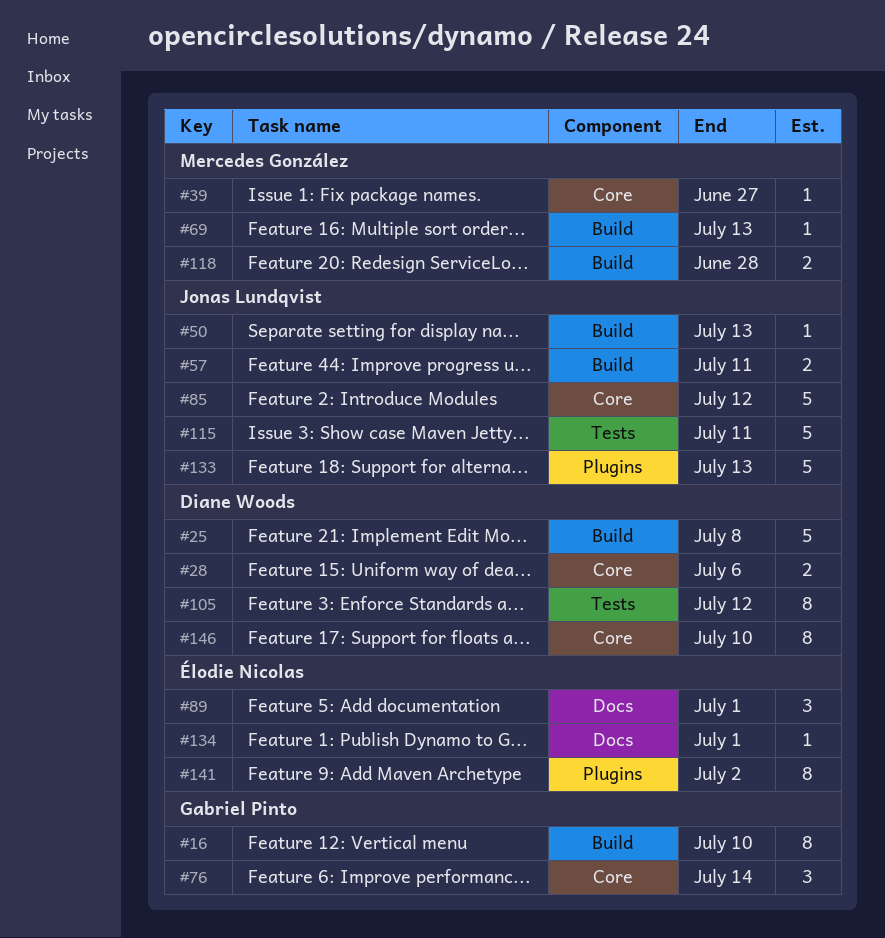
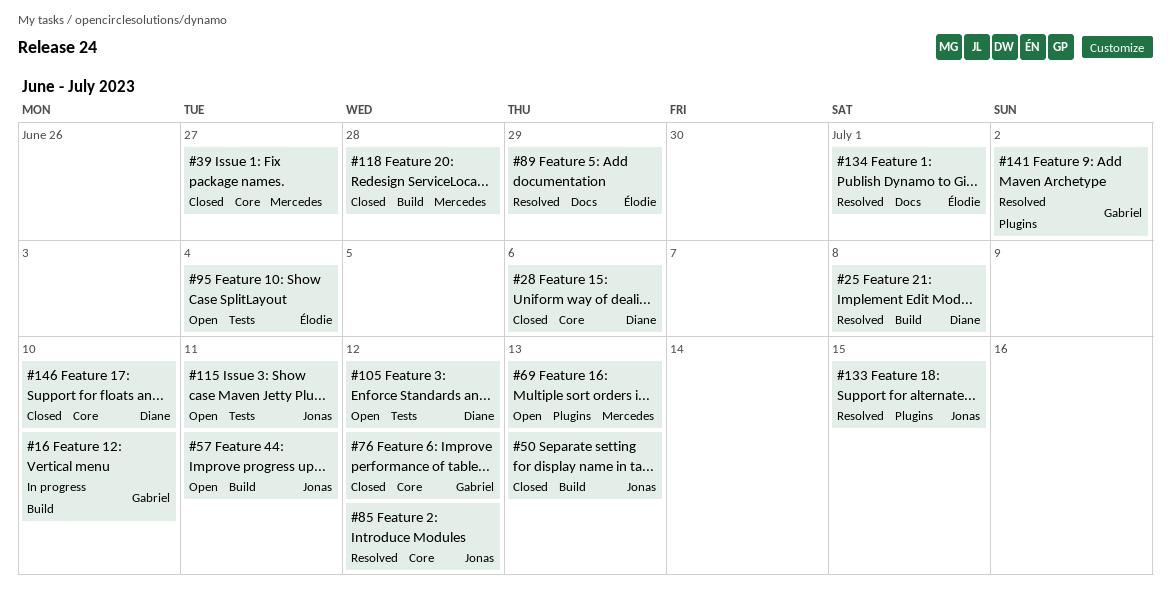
#69, label: Build -> Plugins
#76, due: Jul 14 -> Jul 12
#89, due: Jul 1 -> Jun 29
#95: none -> present
#133, due: Jul 13 -> Jul 15
#141, owner: Élodie Nicolas -> Gabriel Pinto

